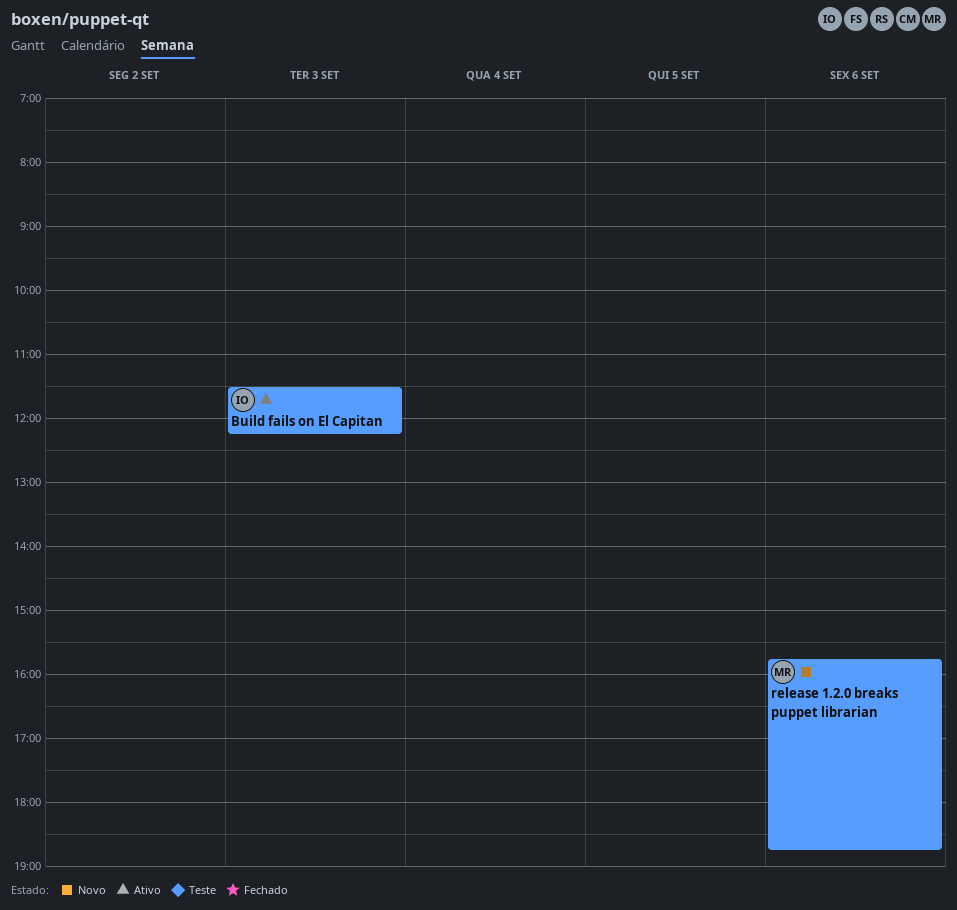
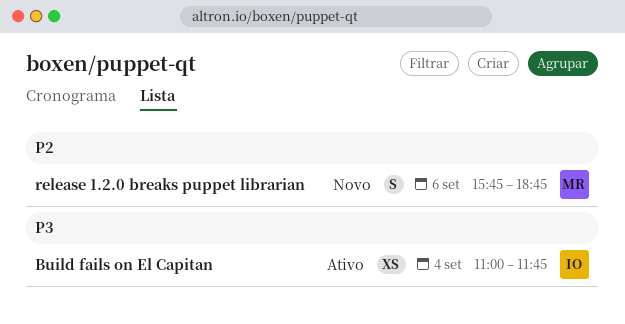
Build fails on El Capitan, day: Sep 3 -> Sep 4
Build fails on El Capitan, begins: 11:30 -> 11:00
Build fails on El Capitan, ends: 12:15 -> 11:45

